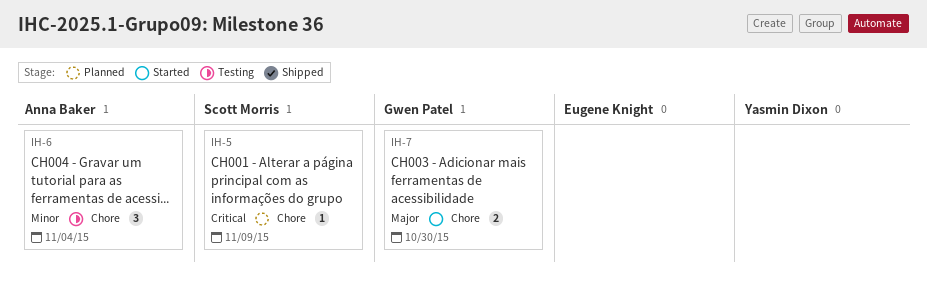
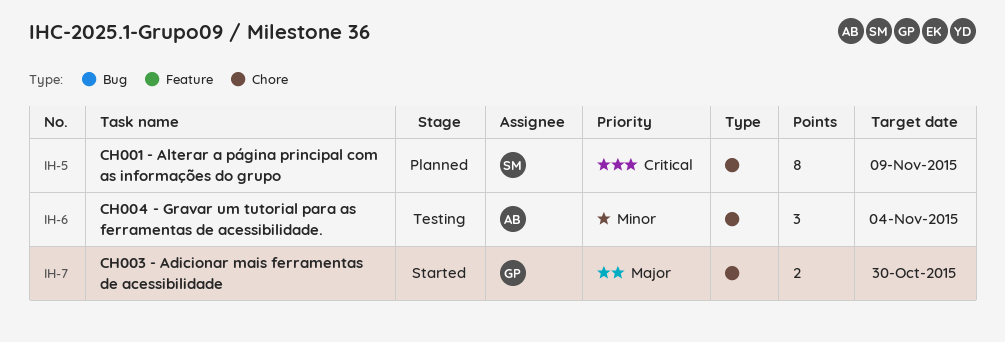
IH-5, estimate: 1 -> 8

